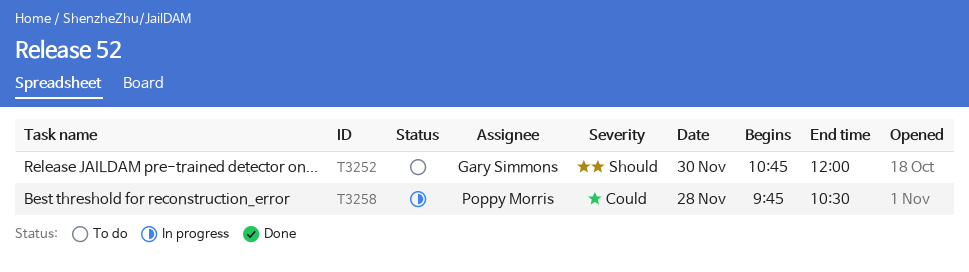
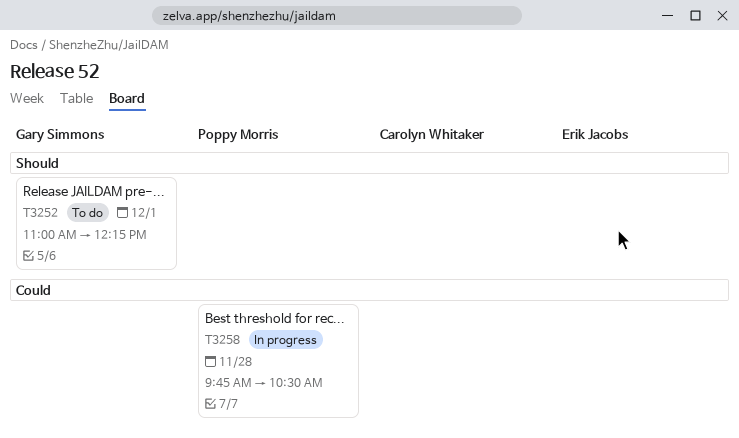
T3252, day: Nov 30 -> Dec 1
T3252, begins: 10:45 -> 11:00
T3252, ends: 12:00 -> 12:15

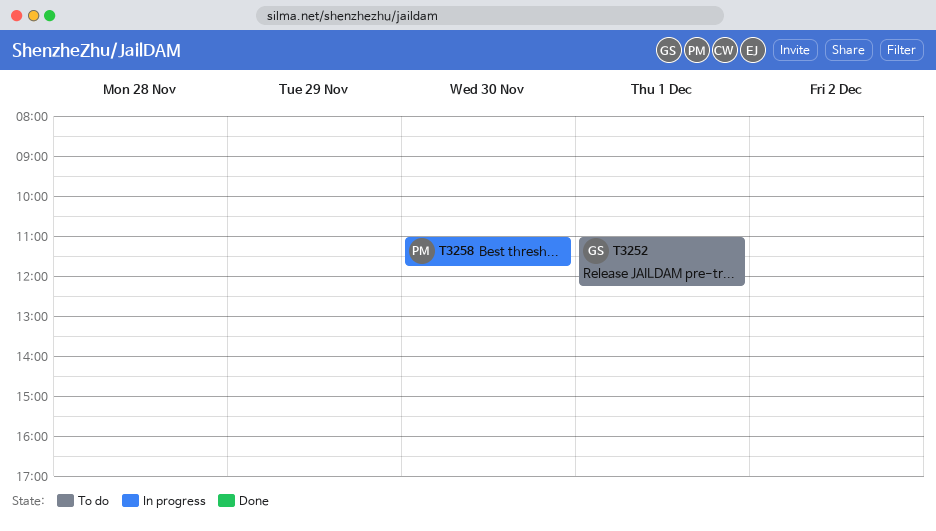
T3258, day: Nov 28 -> Nov 30
T3258, begins: 09:45 -> 11:00
T3258, ends: 10:30 -> 11:45

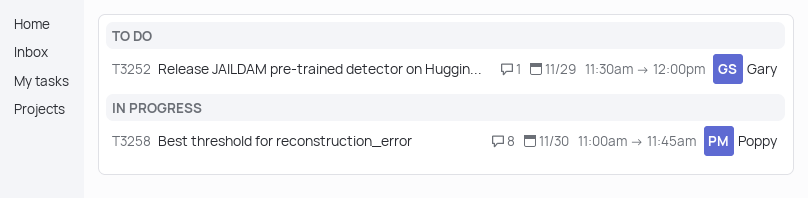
T3252, day: Dec 1 -> Nov 29
T3252, begins: 11:00 -> 11:30
T3252, ends: 12:15 -> 12:00

